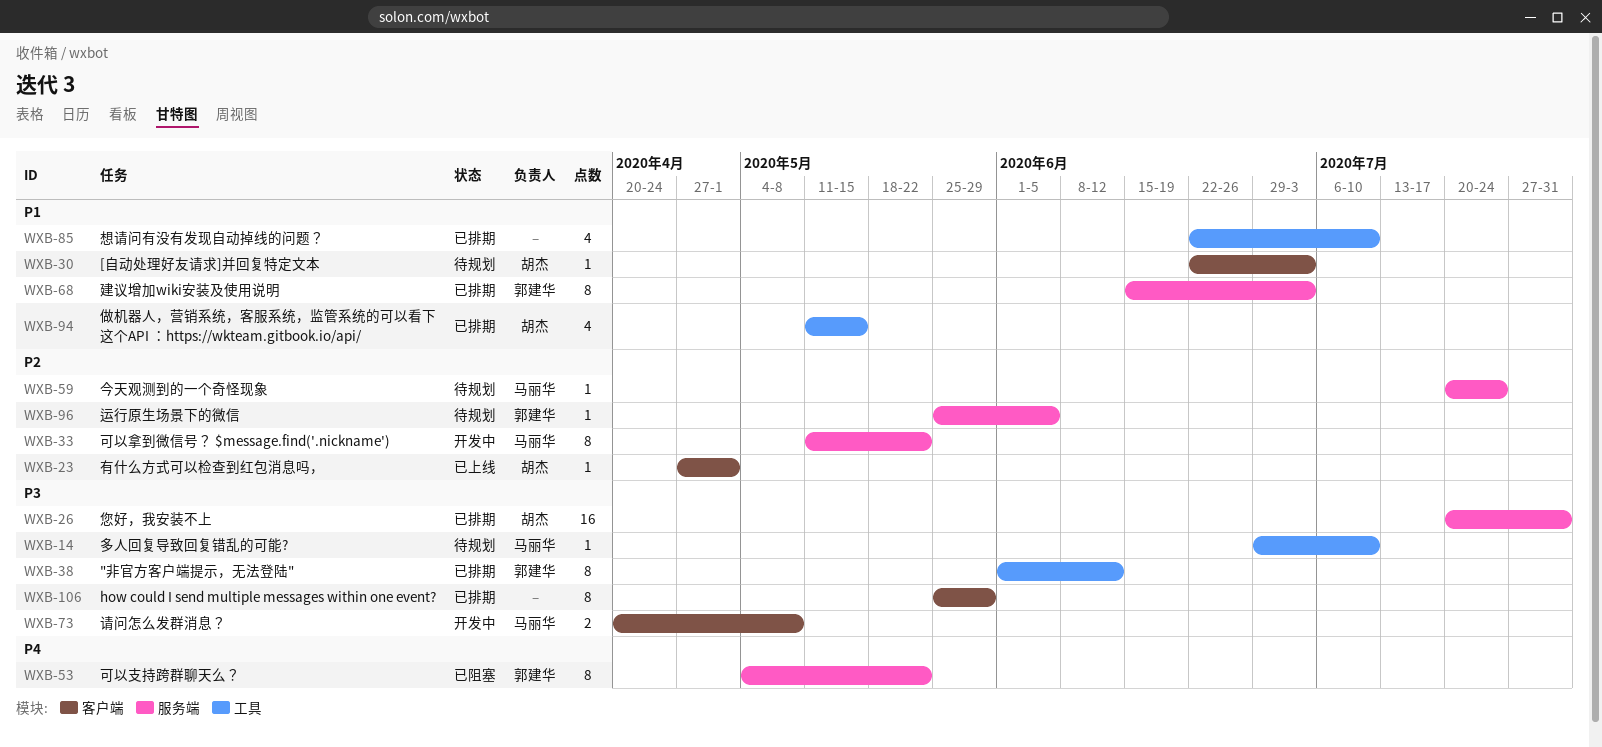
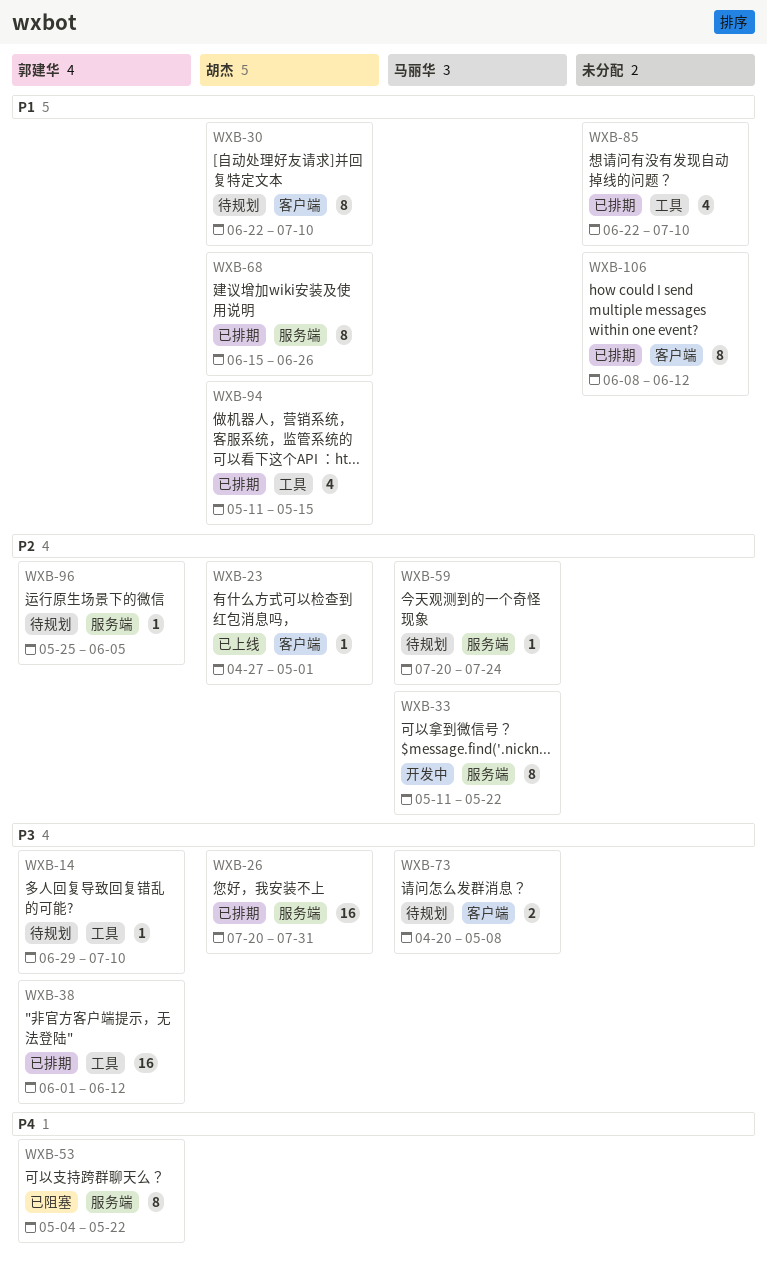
WXB-14, owner: 马丽华 -> 郭建华
WXB-30, estimate: 1 -> 8
WXB-30, due: Jul 3 -> Jul 10
WXB-38, estimate: 8 -> 16
WXB-68, owner: 郭建华 -> 胡杰
WXB-68, due: Jul 3 -> Jun 26
WXB-73, status: 开发中 -> 待规划
WXB-106, priority: P3 -> P1
WXB-106, start: May 25 -> Jun 8
WXB-106, due: May 29 -> Jun 12

